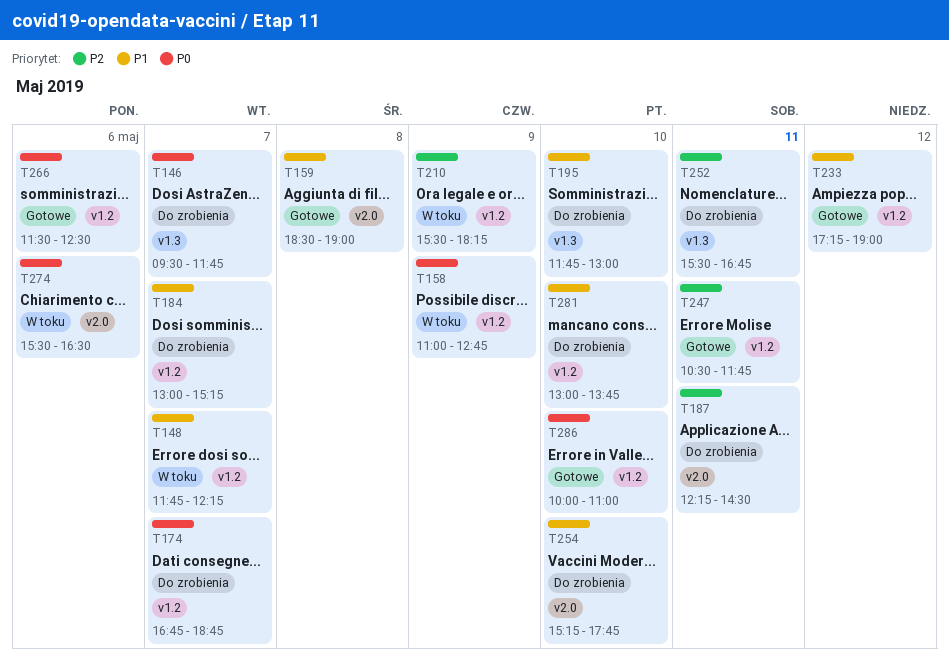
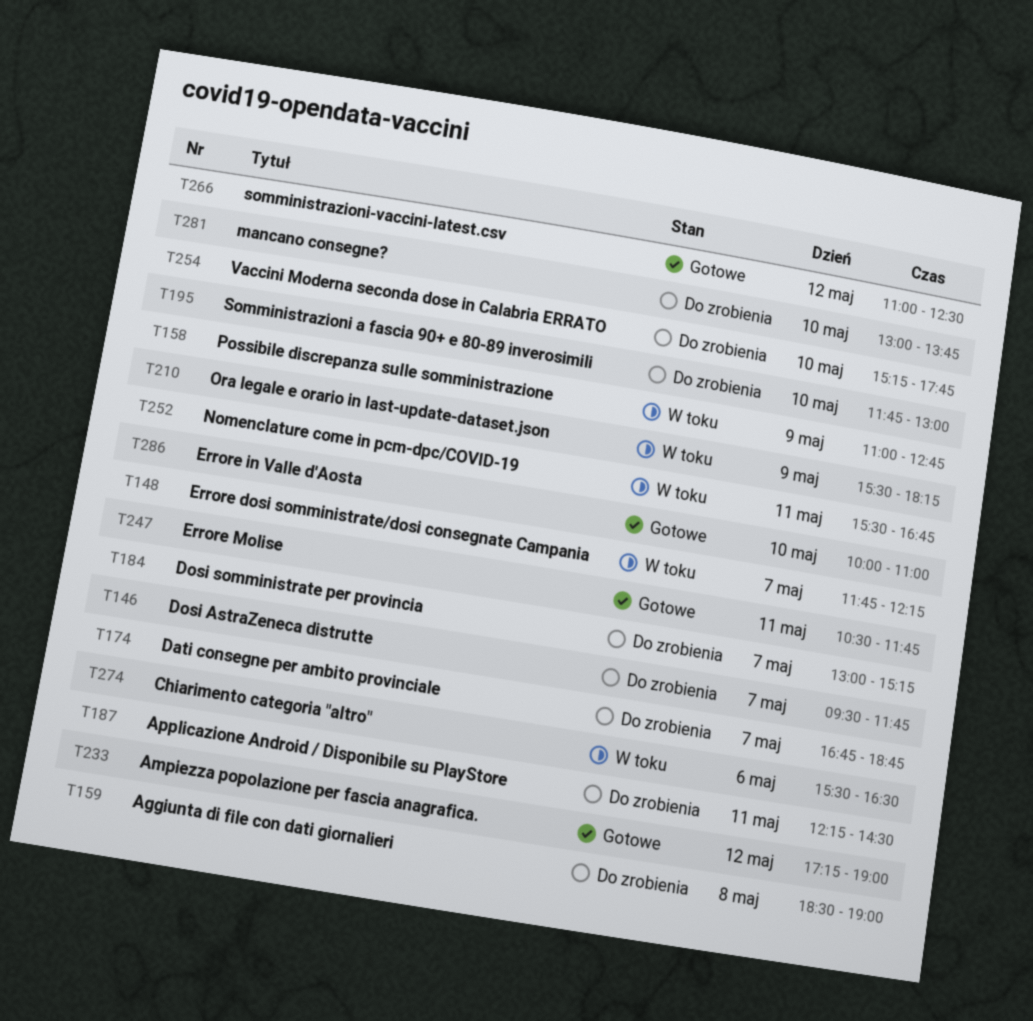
T159, status: Gotowe -> Do zrobienia
T252, status: Do zrobienia -> W toku
T266, day: May 6 -> May 12
T266, begins: 11:30 -> 11:00

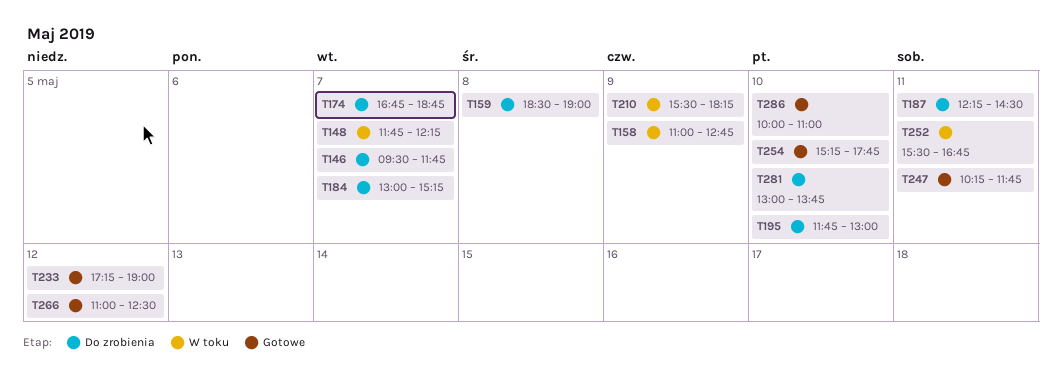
T247, begins: 10:30 -> 10:15
T254, status: Do zrobienia -> Gotowe
T274: present -> none

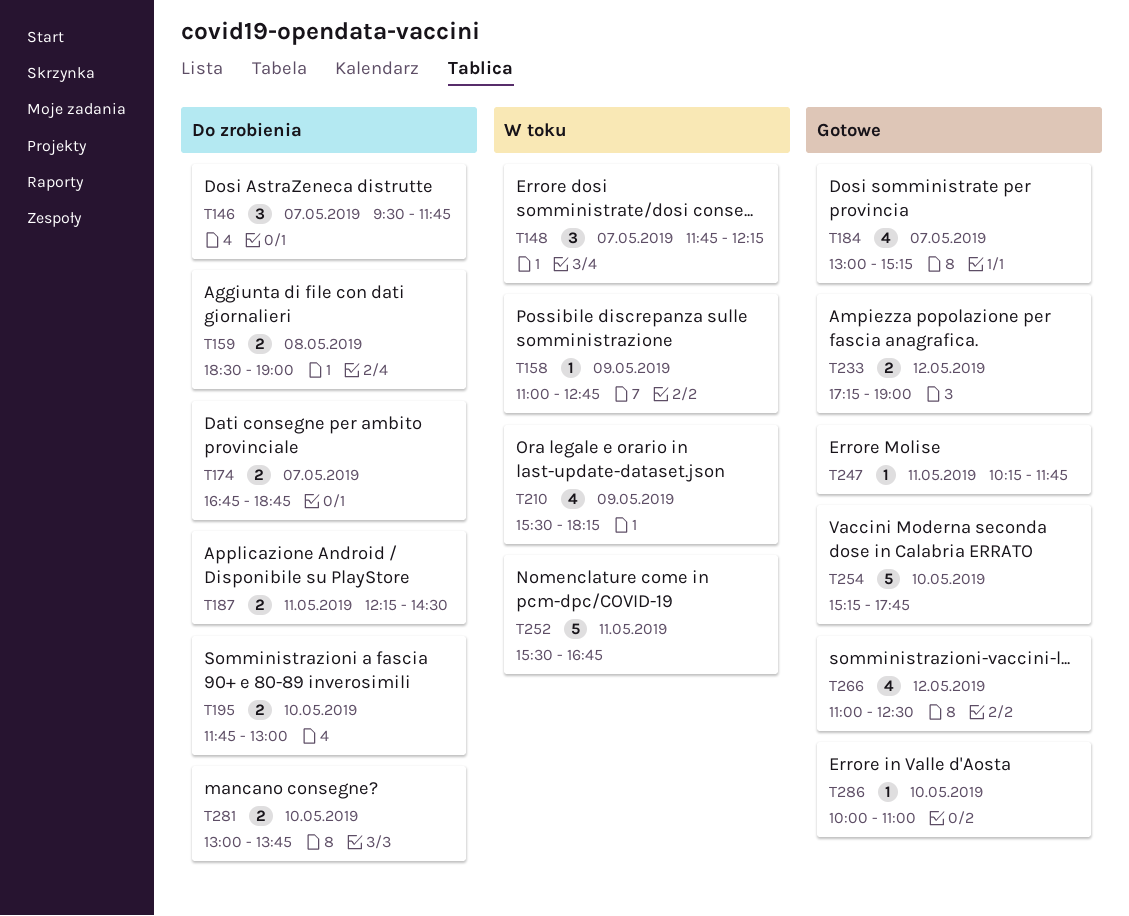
T184, status: Do zrobienia -> Gotowe

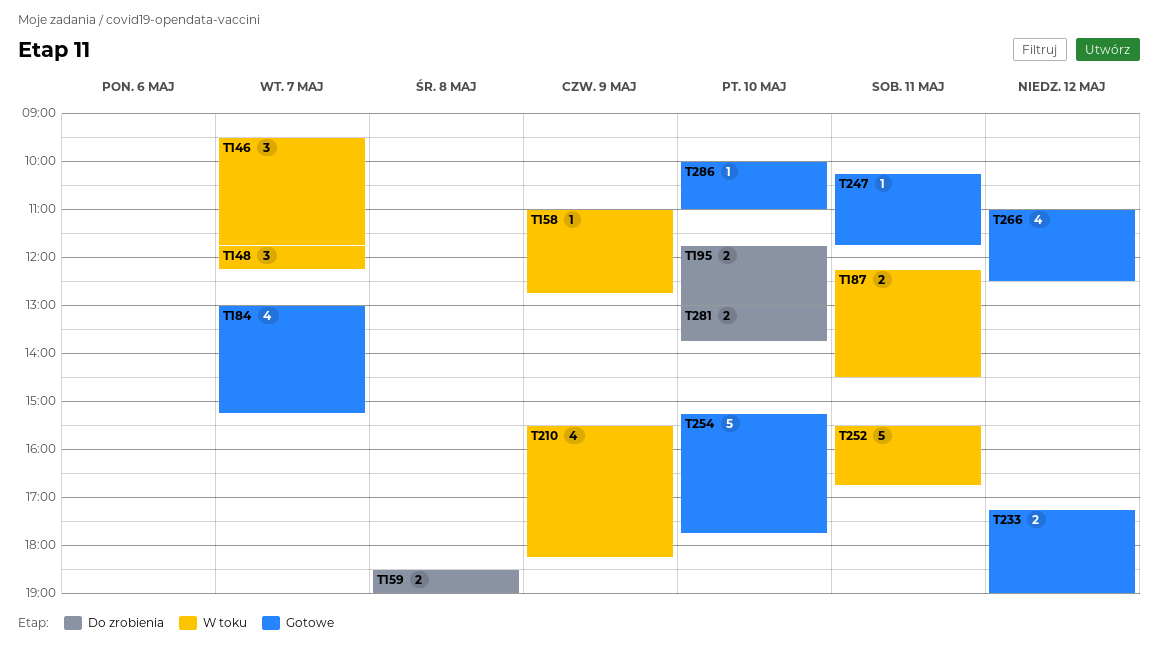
T146, status: Do zrobienia -> W toku
T174: present -> none
T187, status: Do zrobienia -> W toku

